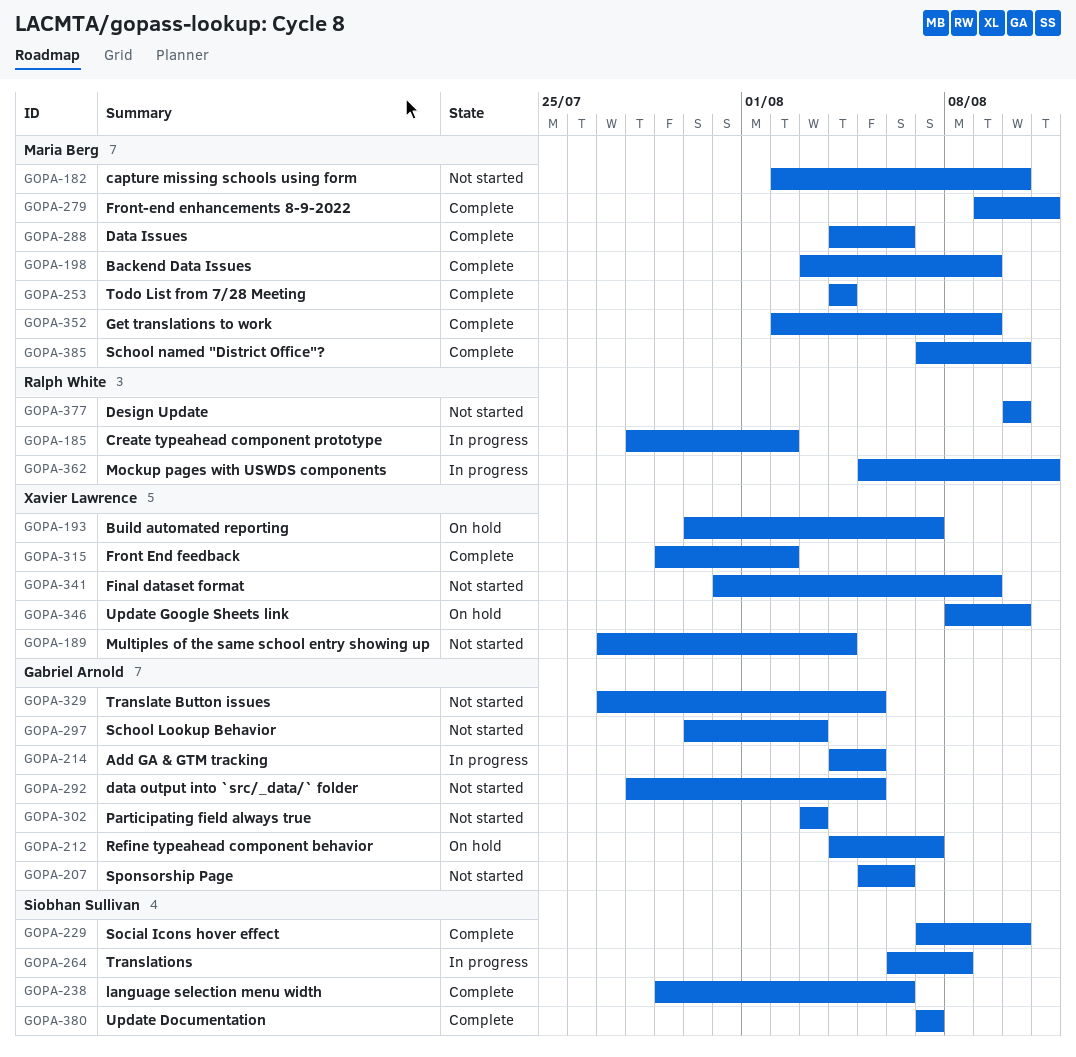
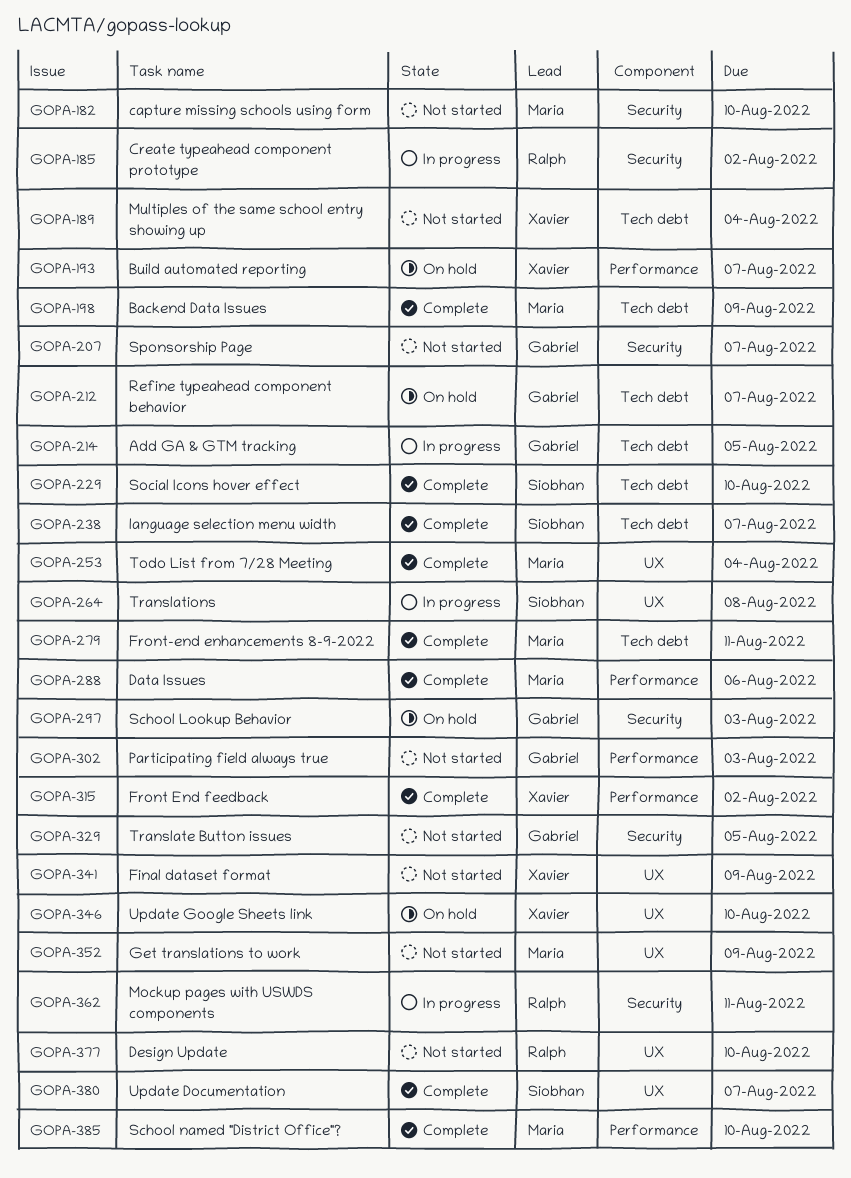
GOPA-207, due: Aug 6 -> Aug 7
GOPA-238, due: Aug 6 -> Aug 7
GOPA-292: present -> none
GOPA-297, status: Not started -> On hold
GOPA-352, status: Complete -> Not started

